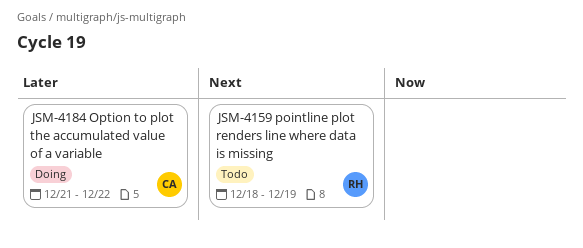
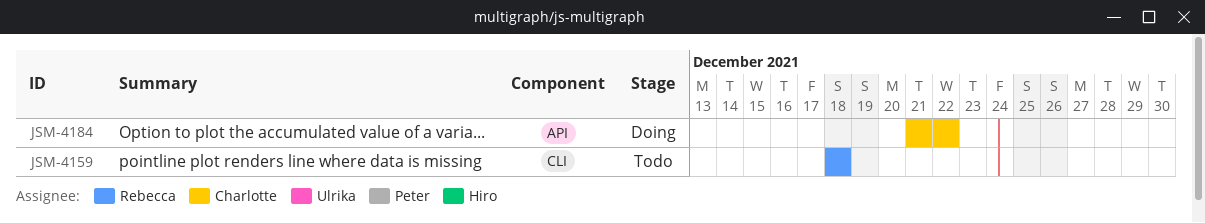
JSM-4159, due: Dec 19 -> Dec 18

